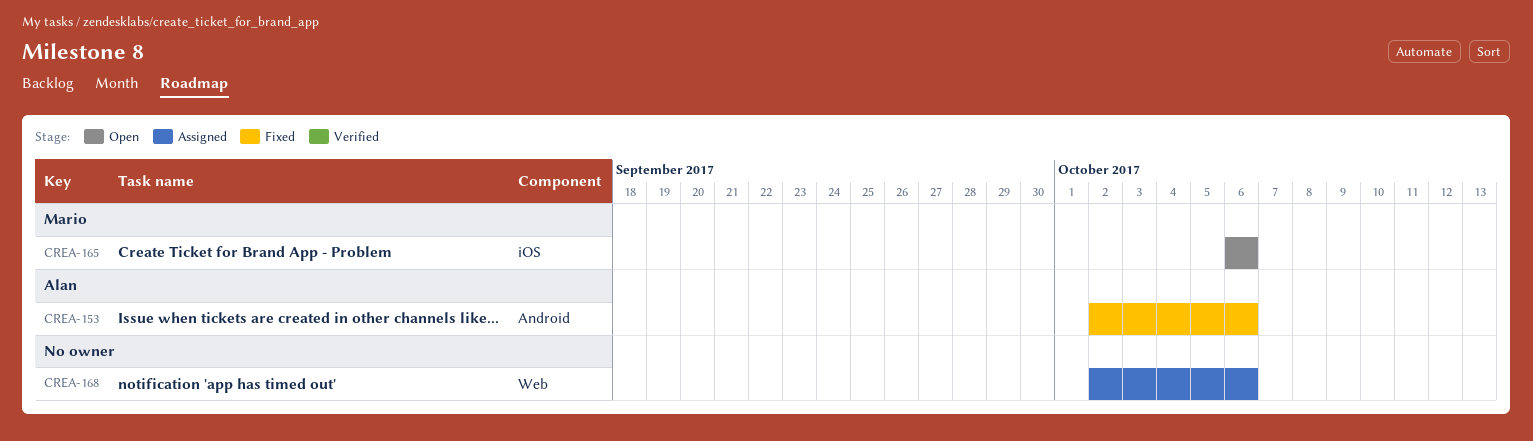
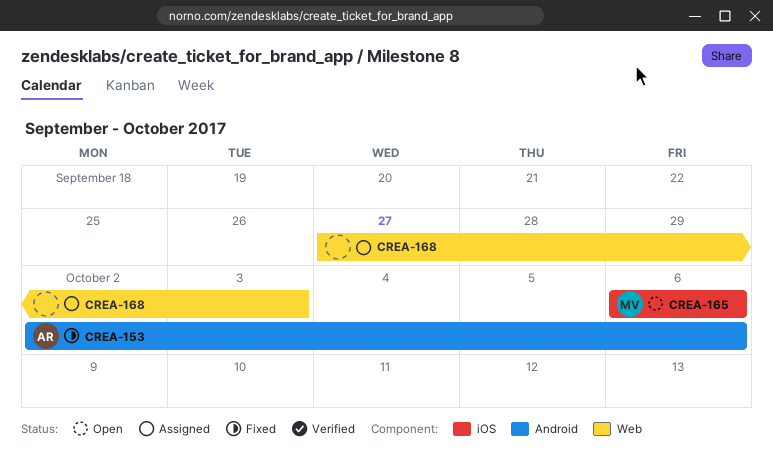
CREA-168, start: Oct 2 -> Sep 27
CREA-168, due: Oct 6 -> Oct 3

